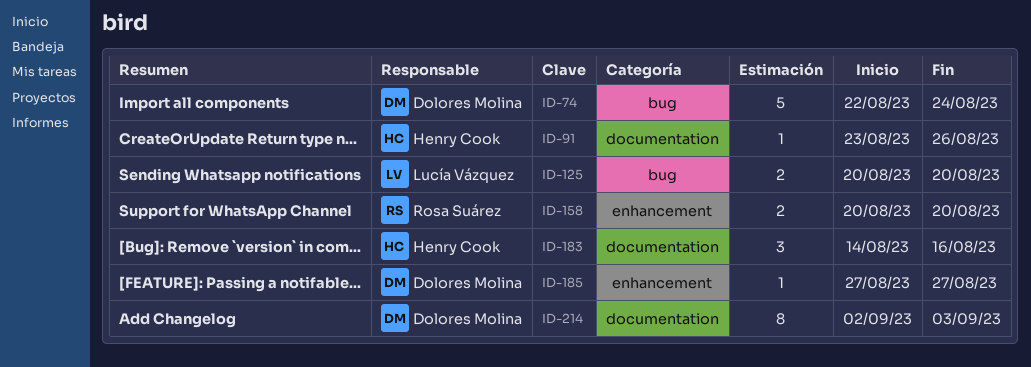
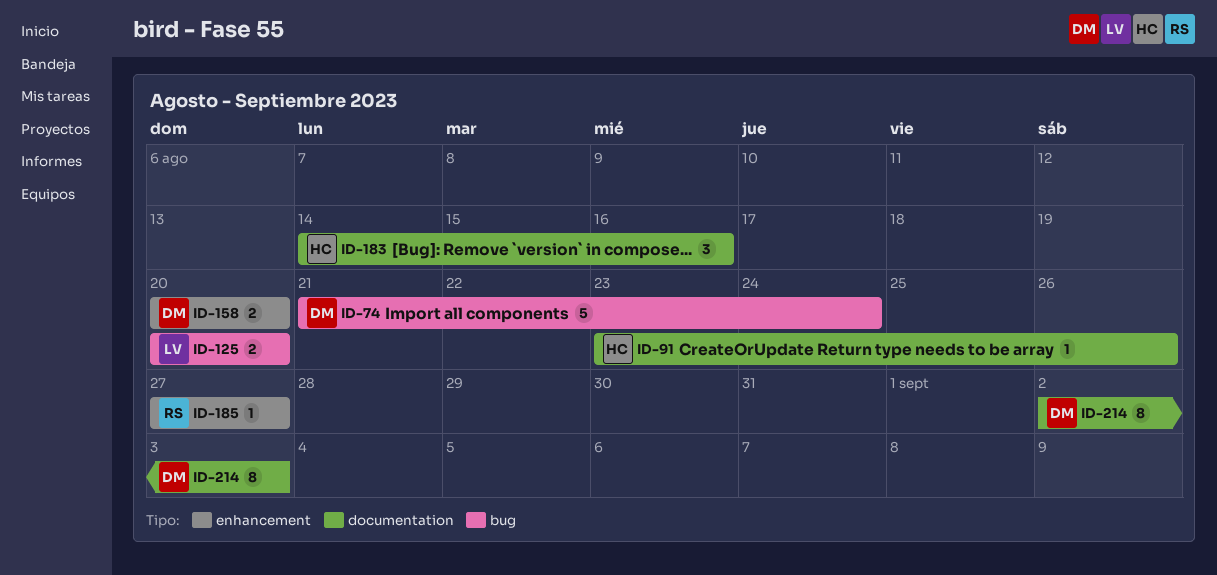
ID-74, start: Aug 22 -> Aug 21
ID-158, owner: Rosa Suárez -> Dolores Molina
ID-185, owner: Dolores Molina -> Rosa Suárez

